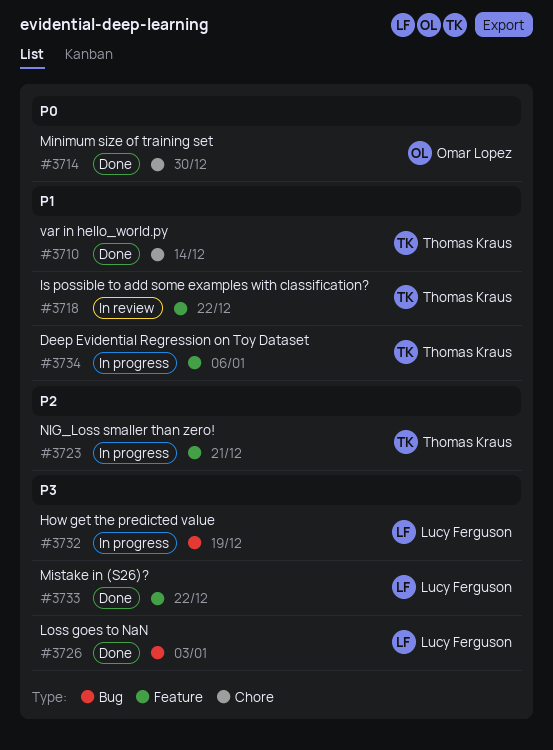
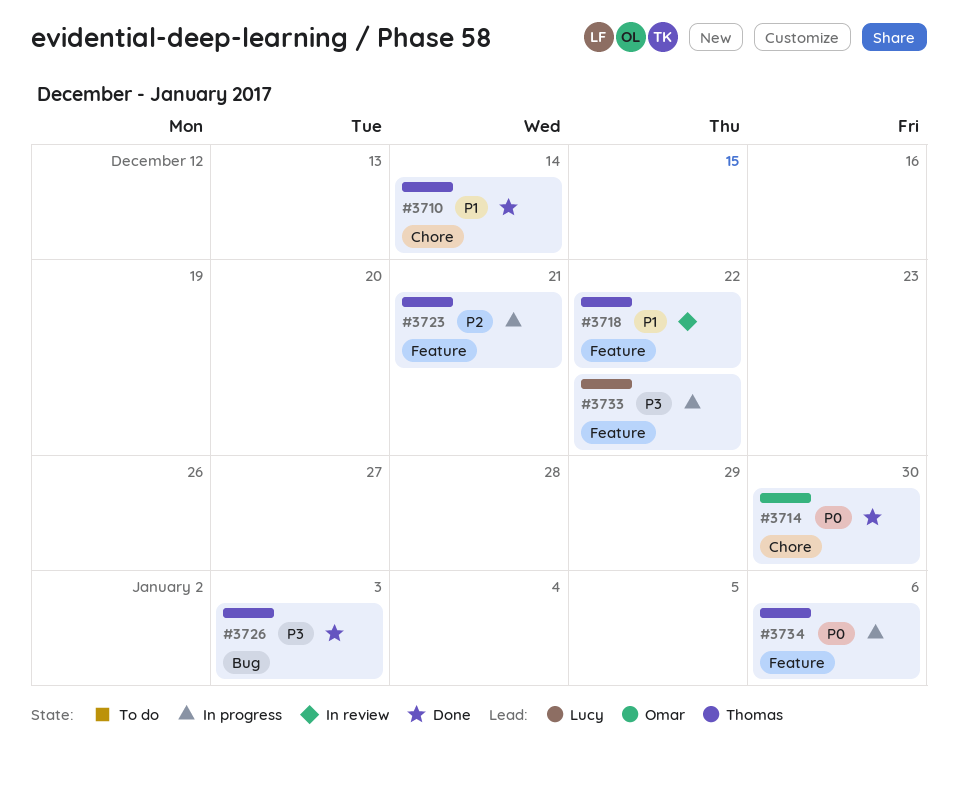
#3726, owner: Lucy Ferguson -> Thomas Kraus
#3732: present -> none
#3733, status: Done -> In progress
#3734, priority: P1 -> P0

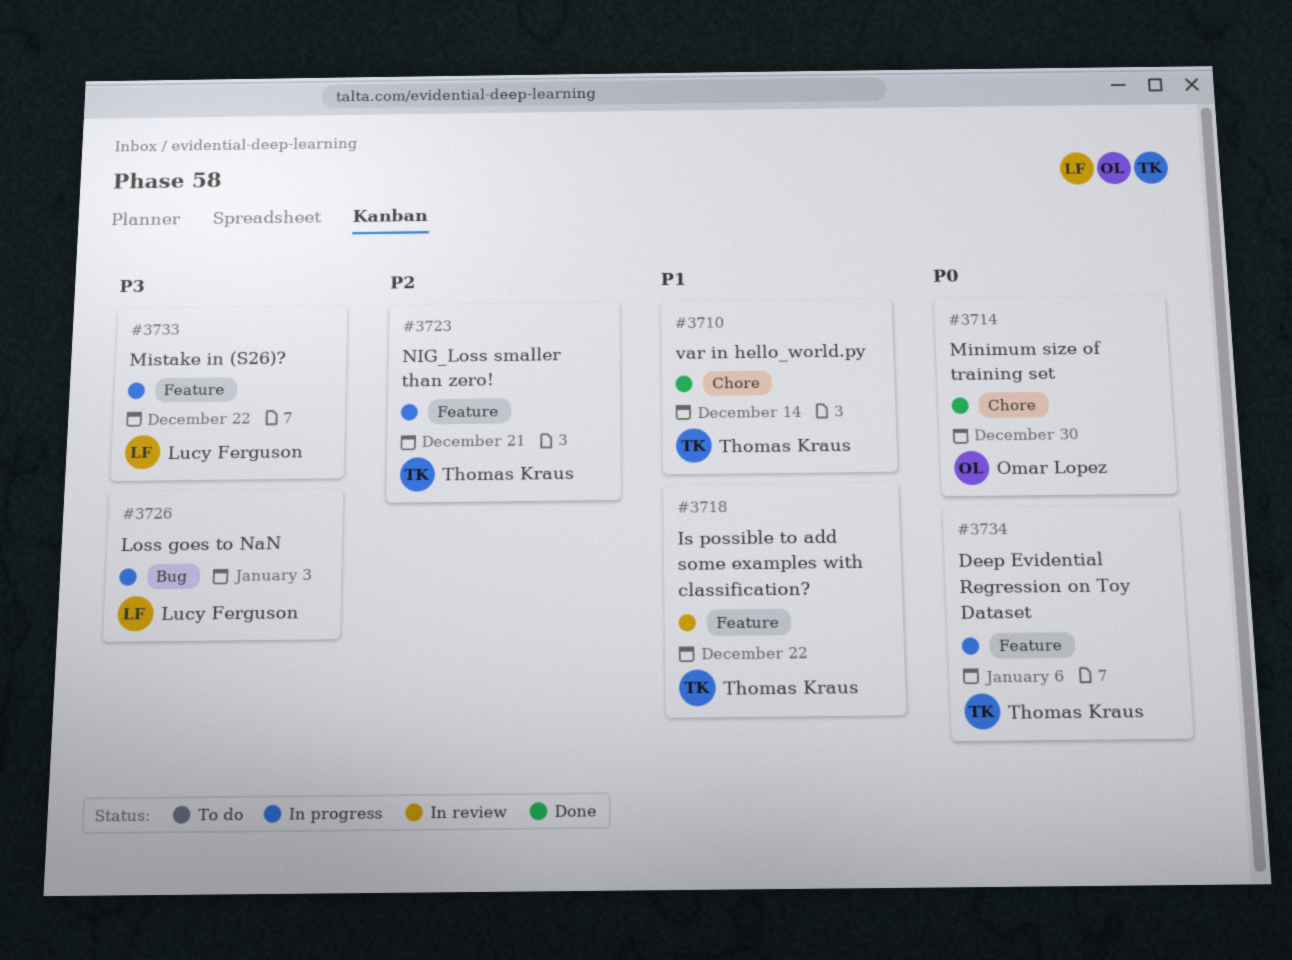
#3726, status: Done -> In progress
#3726, owner: Thomas Kraus -> Lucy Ferguson

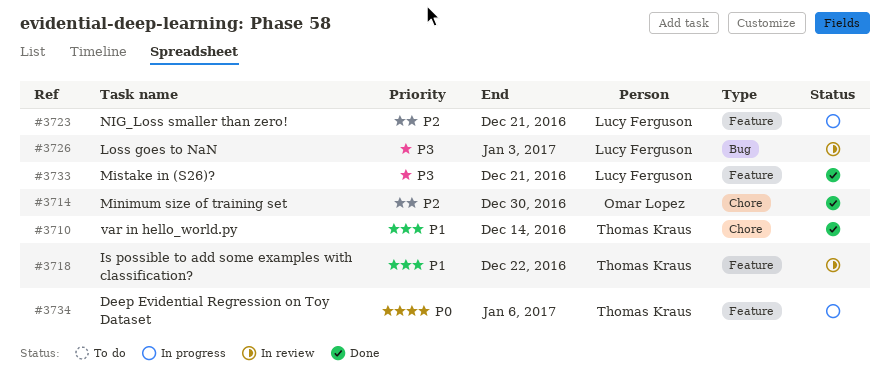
#3714, priority: P0 -> P2
#3723, owner: Thomas Kraus -> Lucy Ferguson
#3726, status: In progress -> In review
#3733, status: In progress -> Done
#3733, due: Dec 22 -> Dec 21

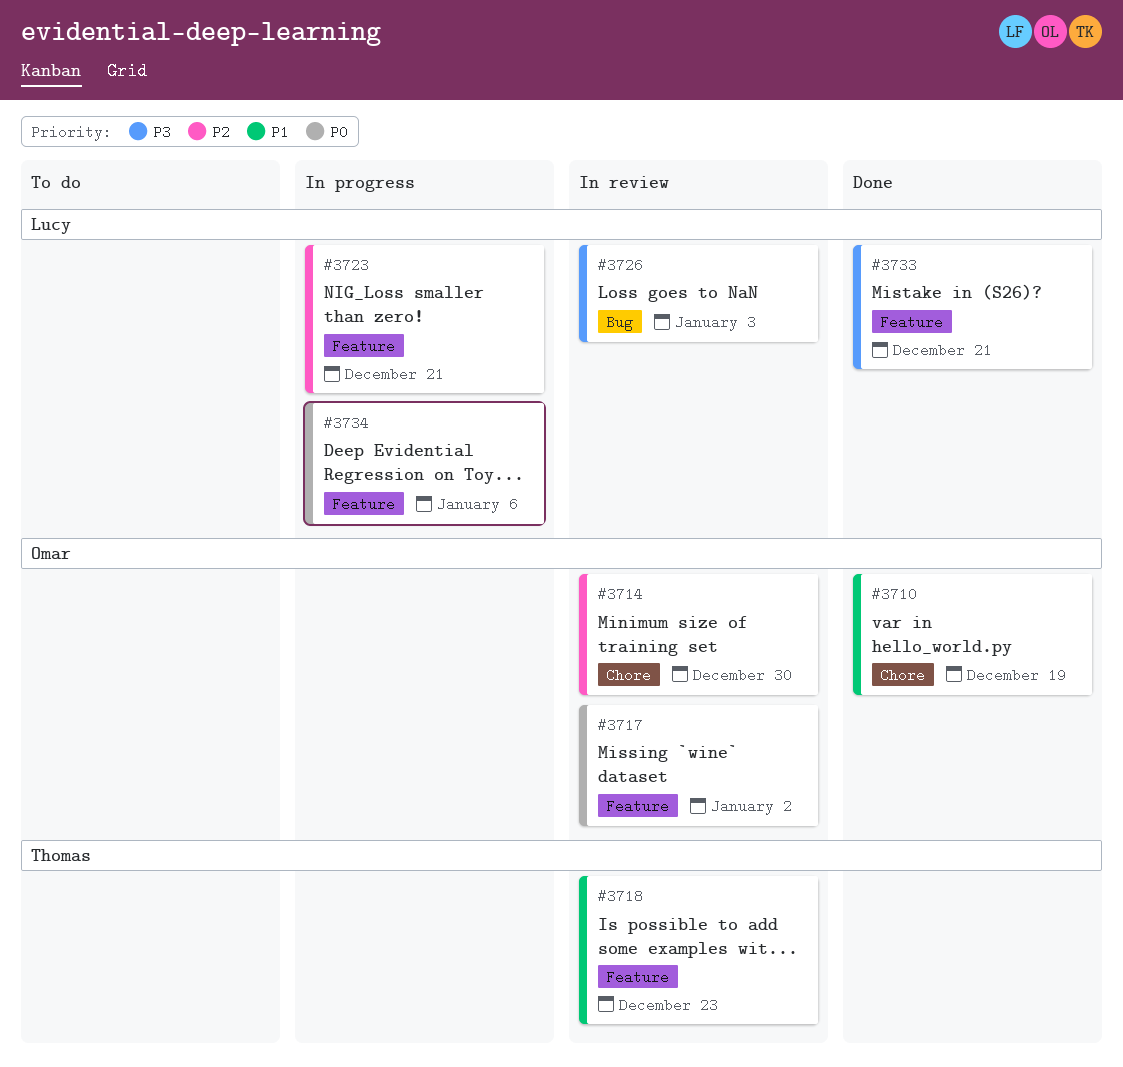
#3710, owner: Thomas Kraus -> Omar Lopez
#3710, due: Dec 14 -> Dec 19
#3714, status: Done -> In review
#3717: none -> present
#3718, due: Dec 22 -> Dec 23
#3734, owner: Thomas Kraus -> Lucy Ferguson

